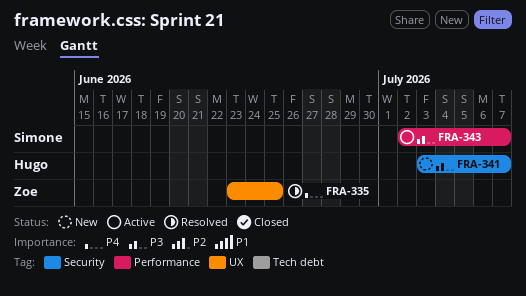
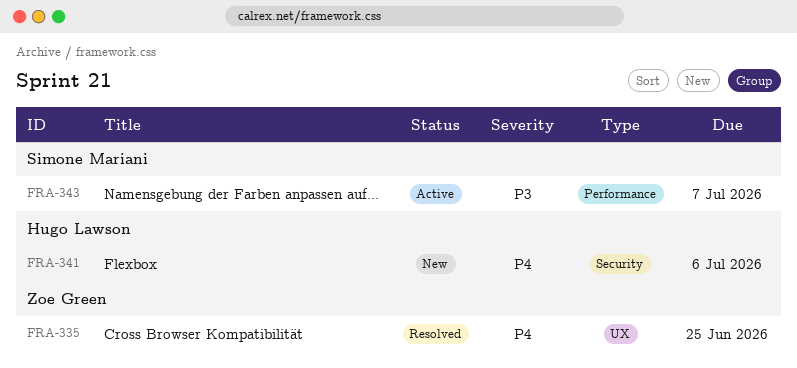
FRA-341, priority: P3 -> P4
FRA-341, due: Jul 7 -> Jul 6

